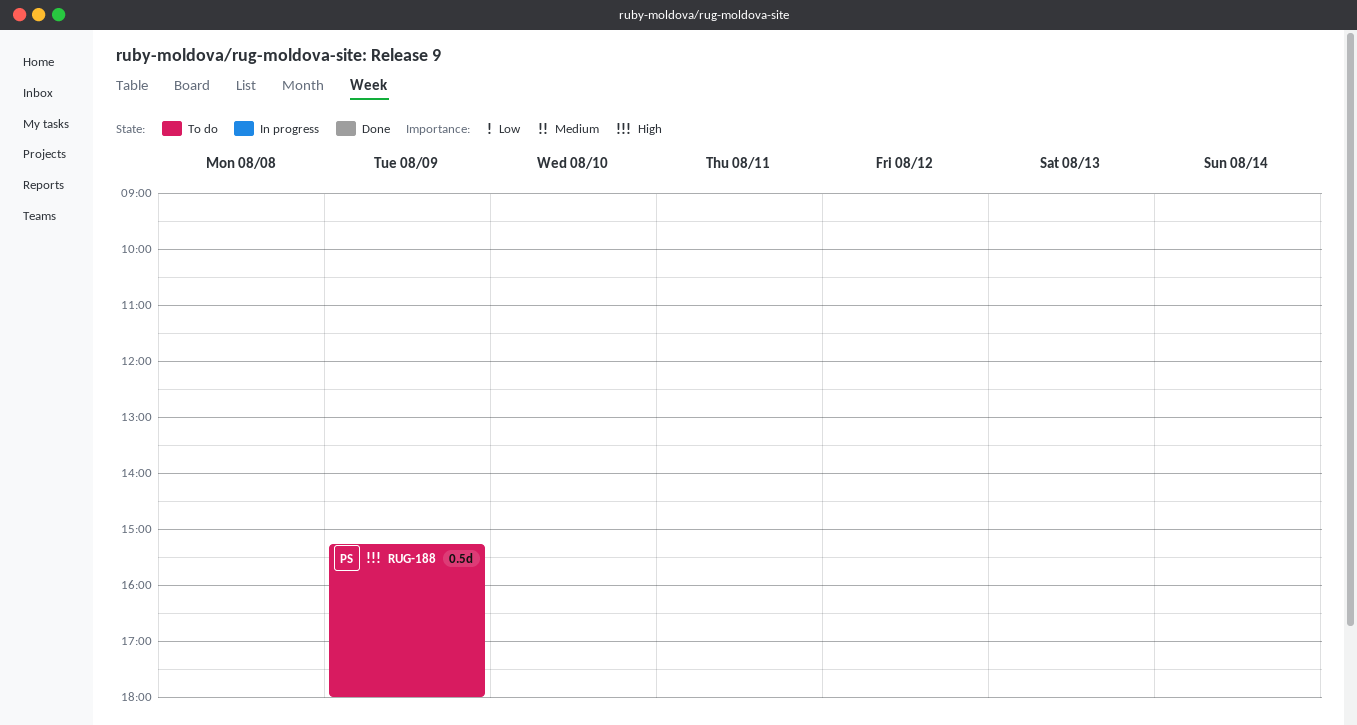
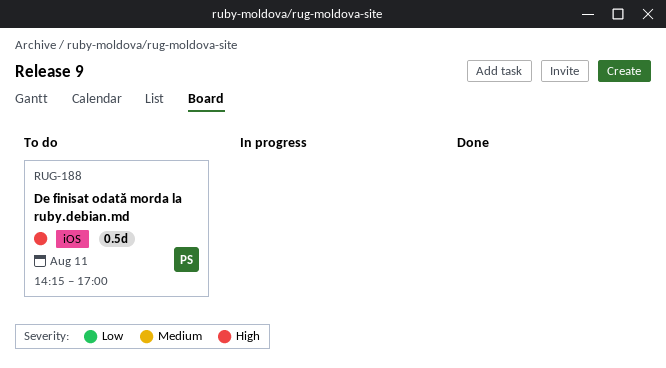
RUG-188, day: Aug 9 -> Aug 11
RUG-188, begins: 15:15 -> 14:15
RUG-188, ends: 18:00 -> 17:00

